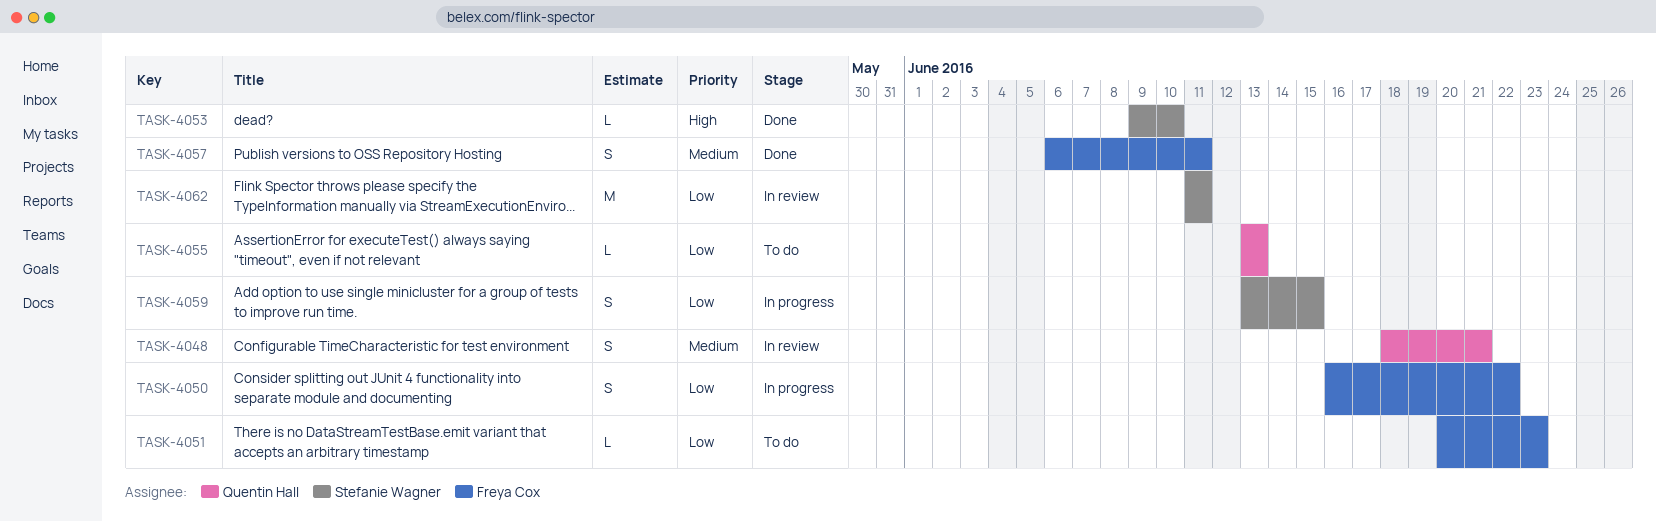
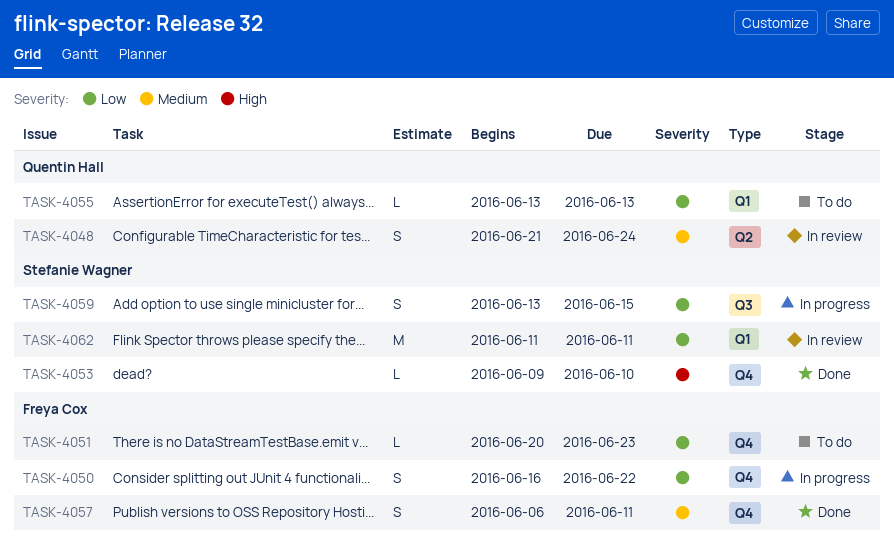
TASK-4048, start: Jun 18 -> Jun 21
TASK-4048, due: Jun 21 -> Jun 24

